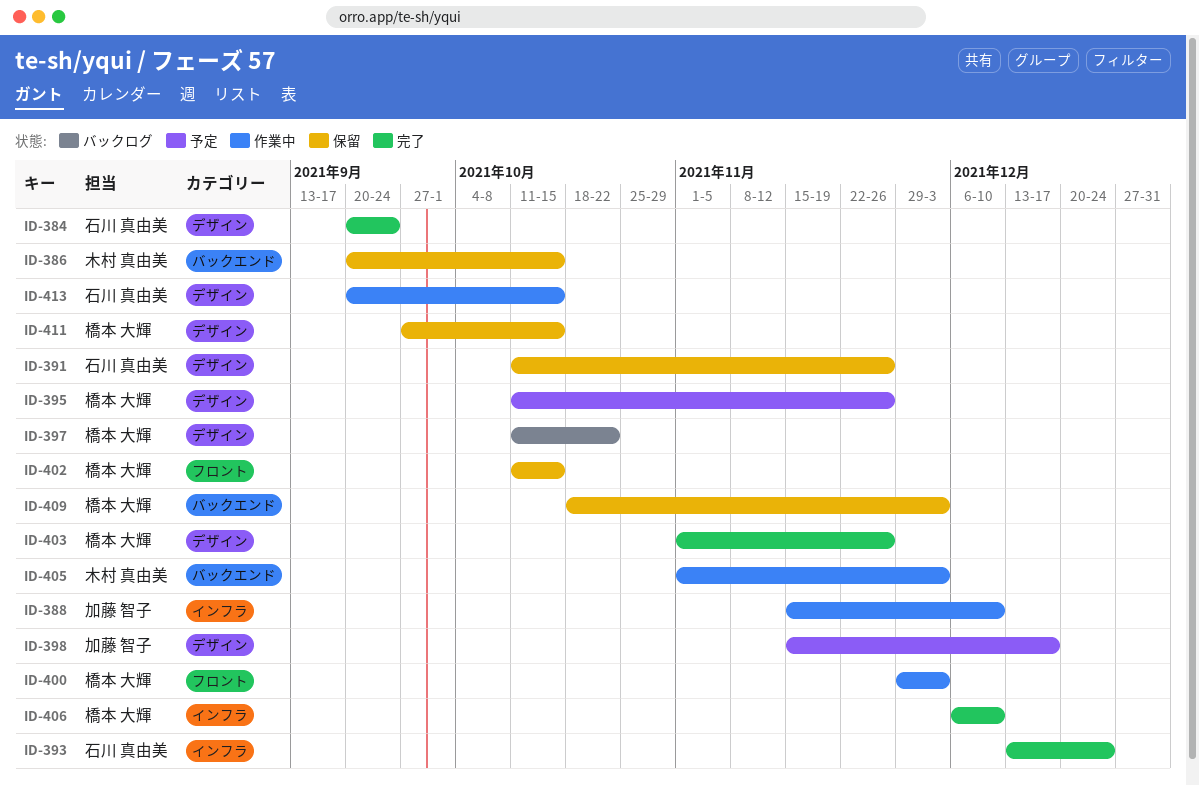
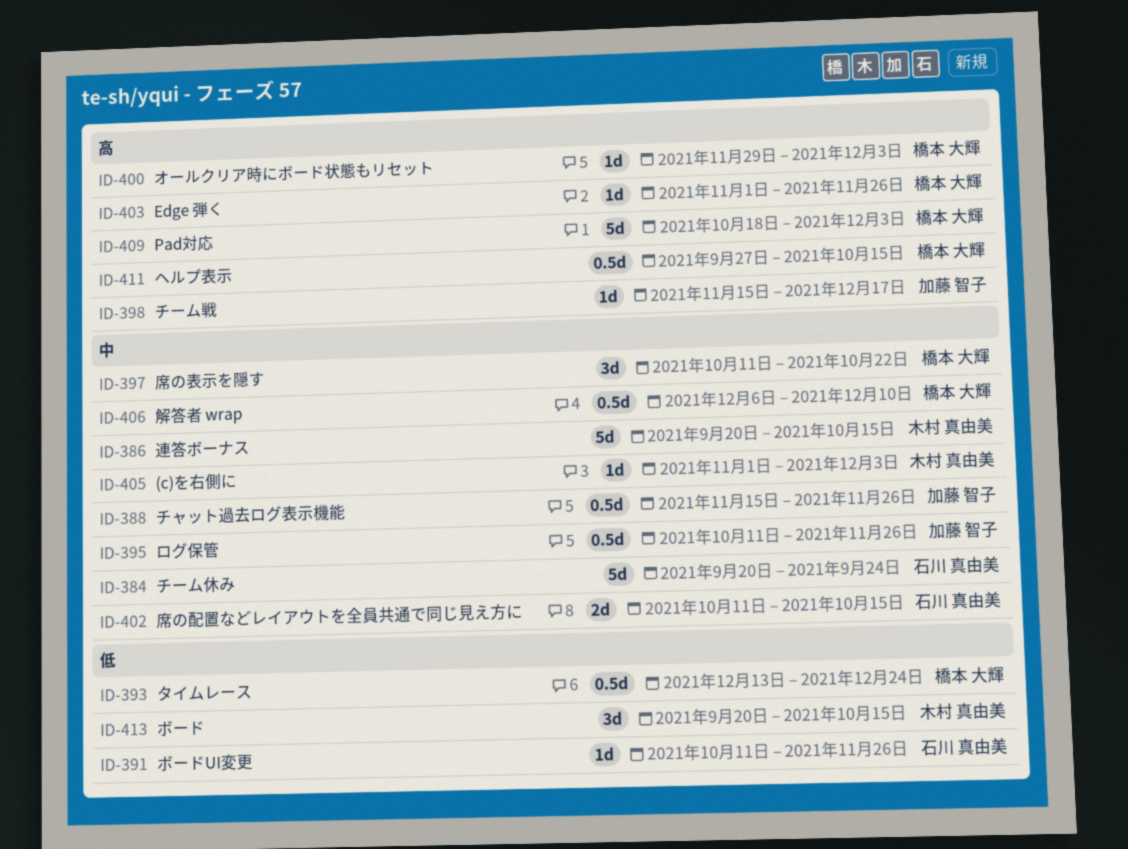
ID-388, due: Dec 10 -> Nov 26
ID-393, owner: 石川 真由美 -> 橋本 大輝
ID-395, owner: 橋本 大輝 -> 加藤 智子
ID-402, owner: 橋本 大輝 -> 石川 真由美
ID-413, owner: 石川 真由美 -> 木村 真由美

